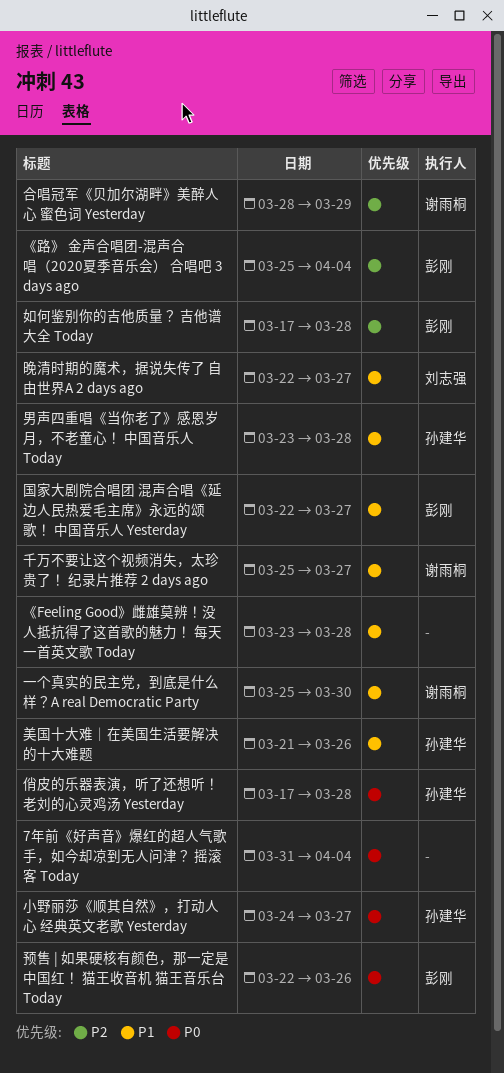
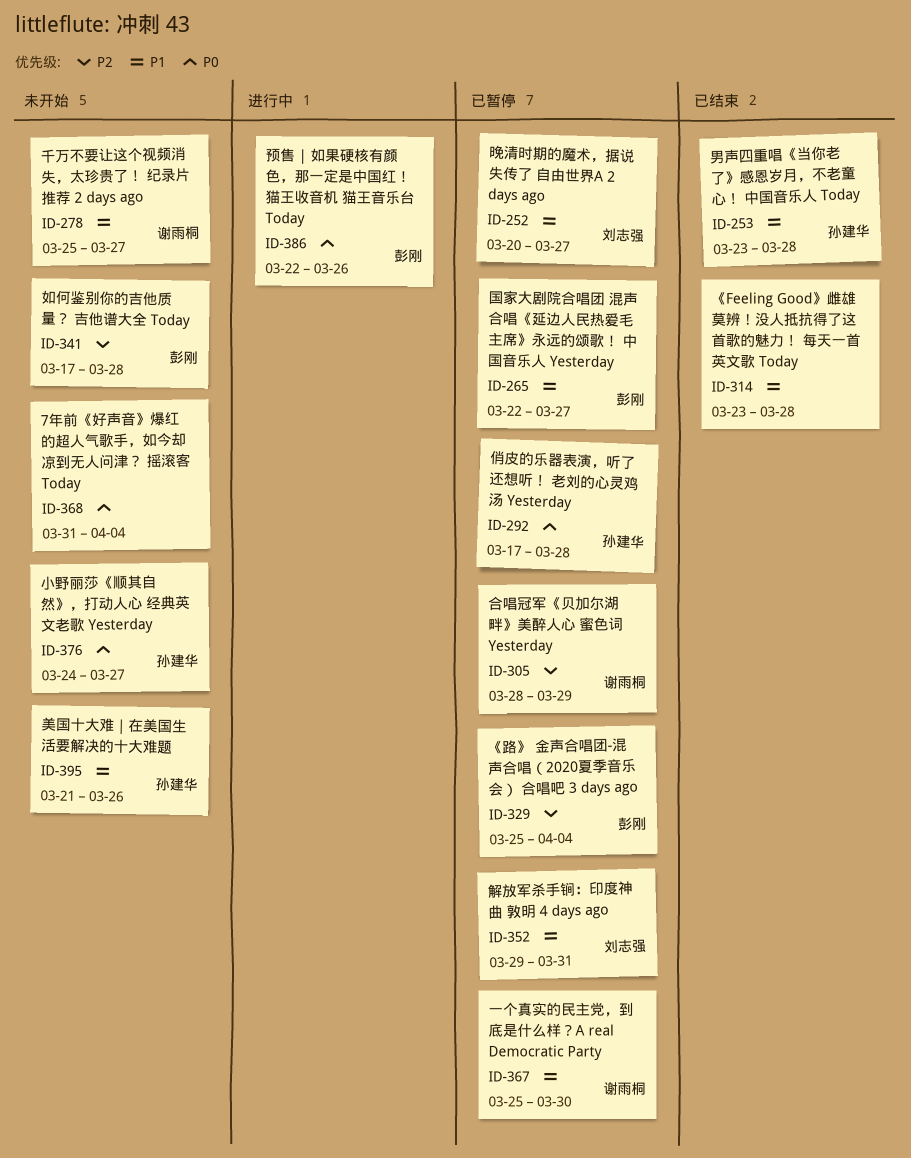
晚清时期的魔术，据说失传了 自由世界A 2 days ago, start: Mar 22 -> Mar 20
解放军杀手锏：印度神曲 敦明 4 days ago: none -> present

